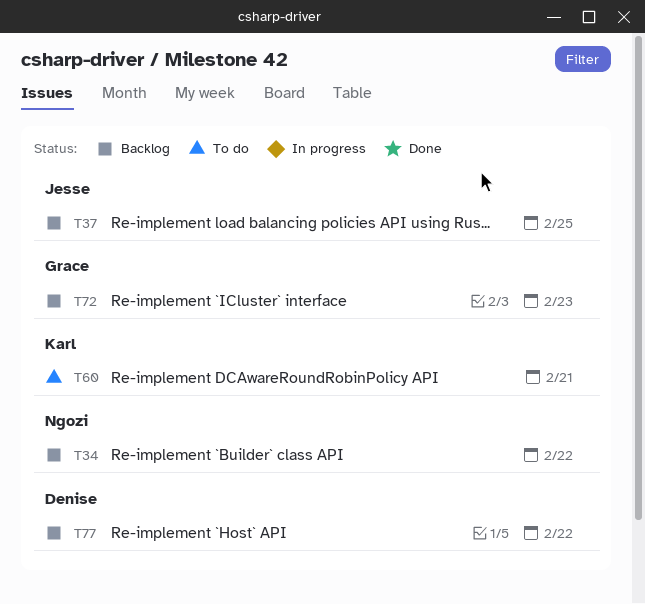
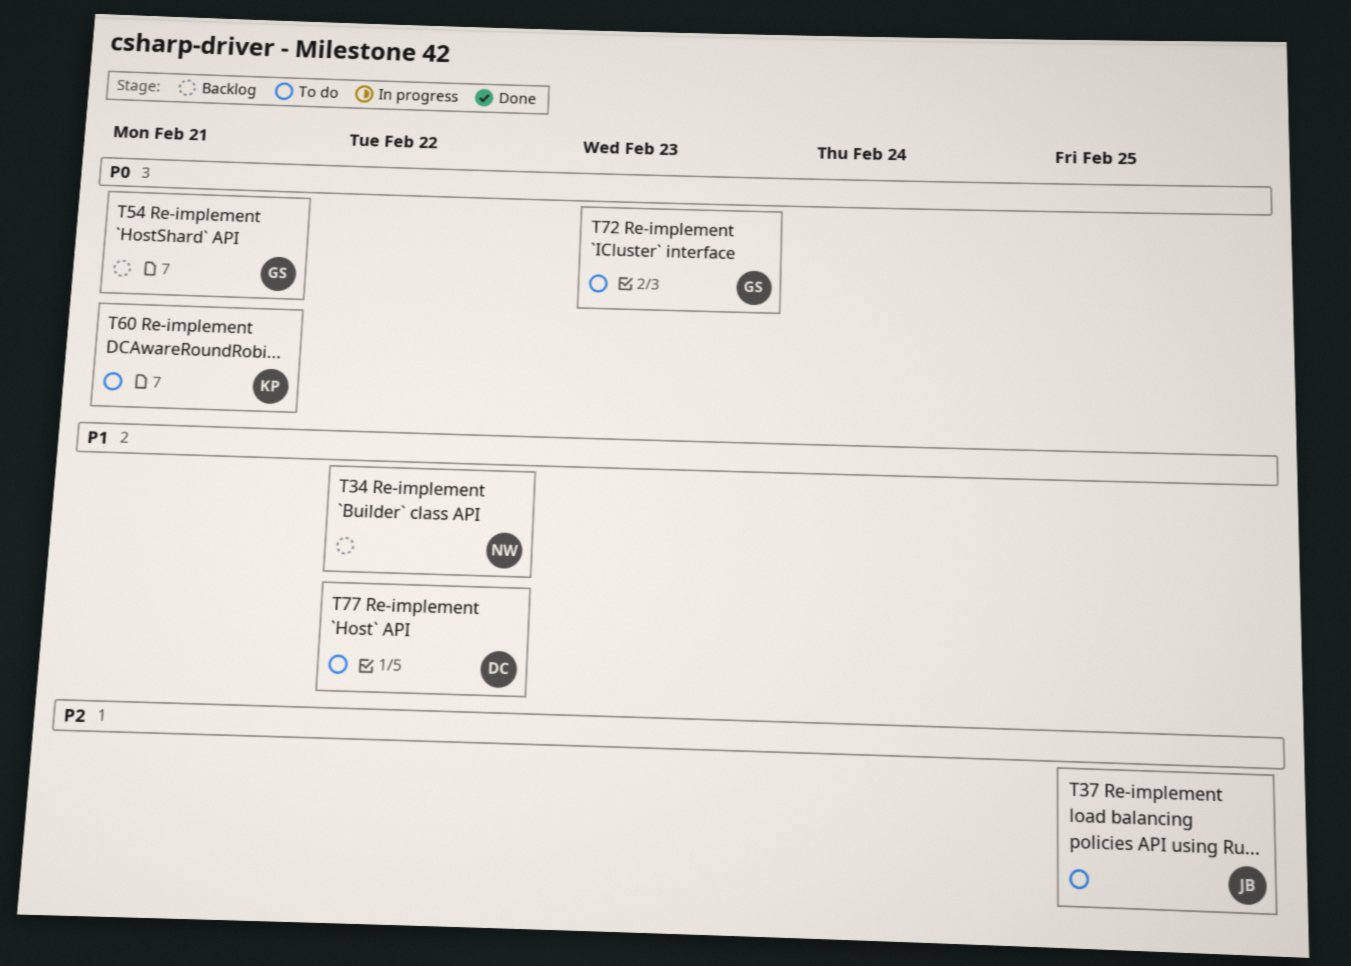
T37, status: Backlog -> To do
T54: none -> present
T72, status: Backlog -> To do
T77, status: Backlog -> To do

